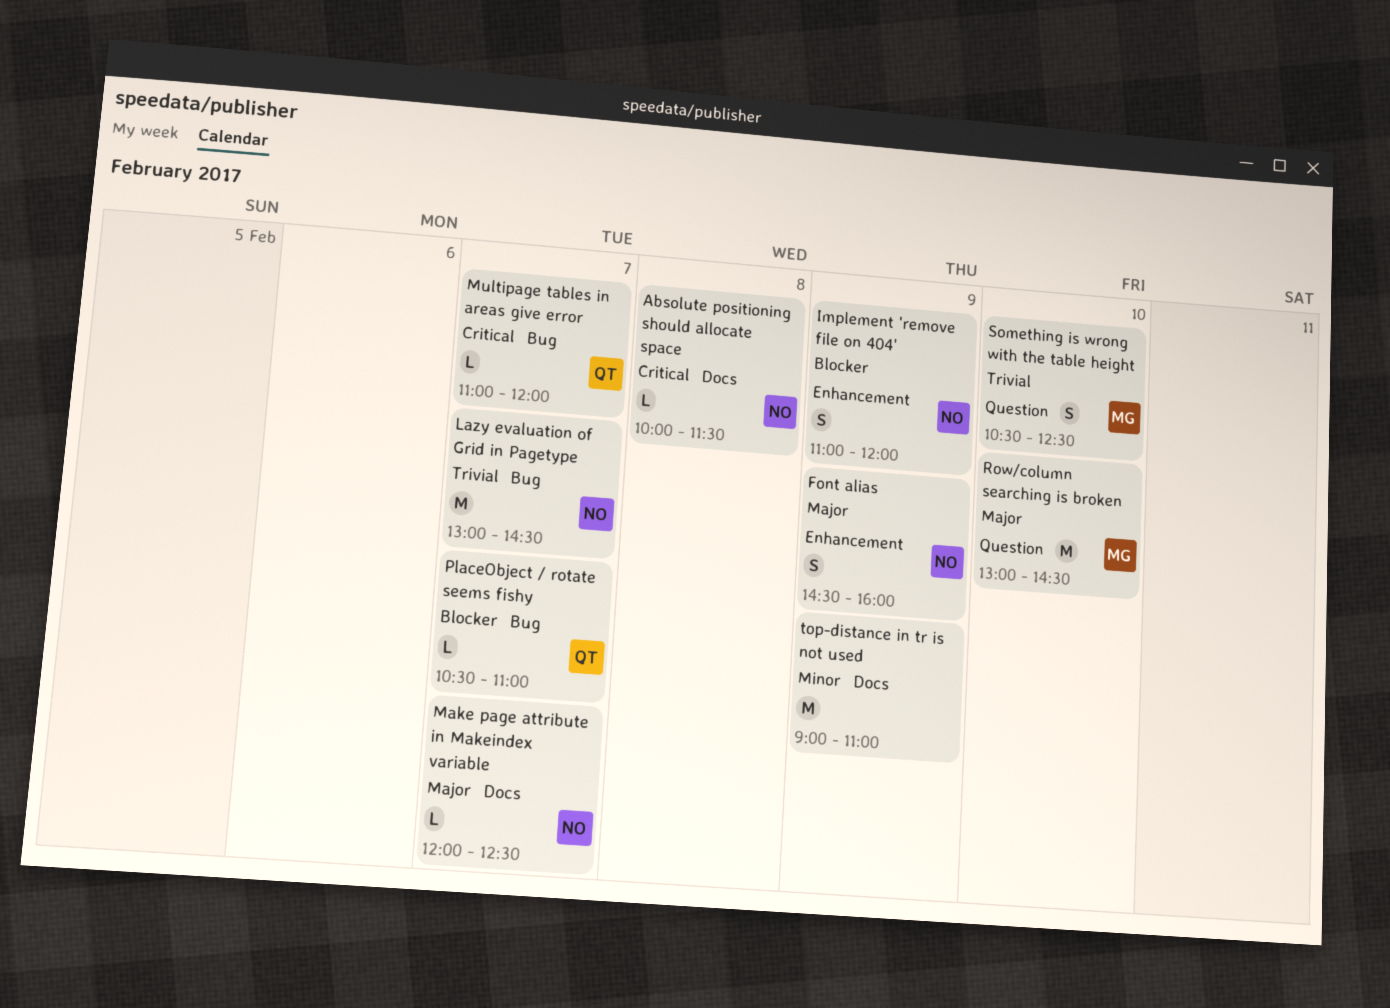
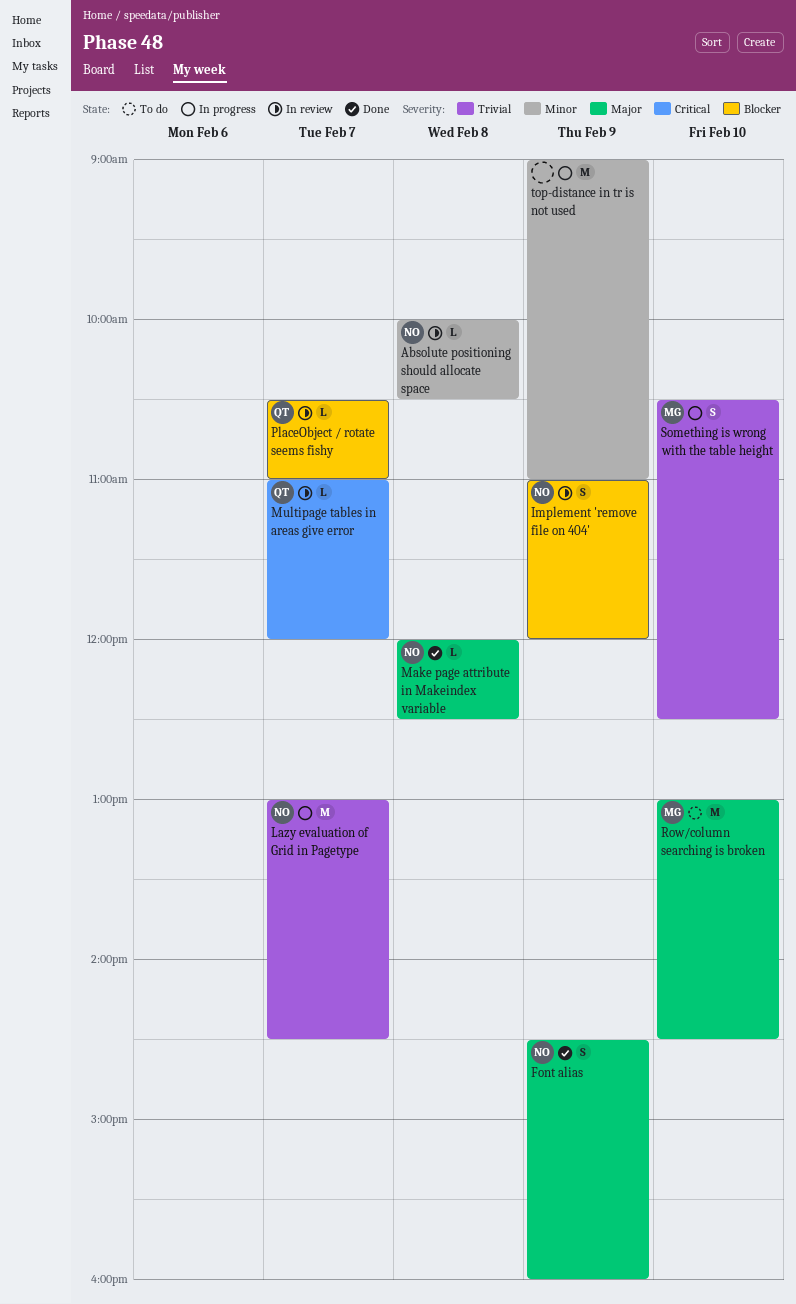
Absolute positioning should allocate space, priority: Critical -> Minor
Absolute positioning should allocate space, ends: 11:30 -> 10:30
Make page attribute in Makeindex variable, day: Feb 7 -> Feb 8

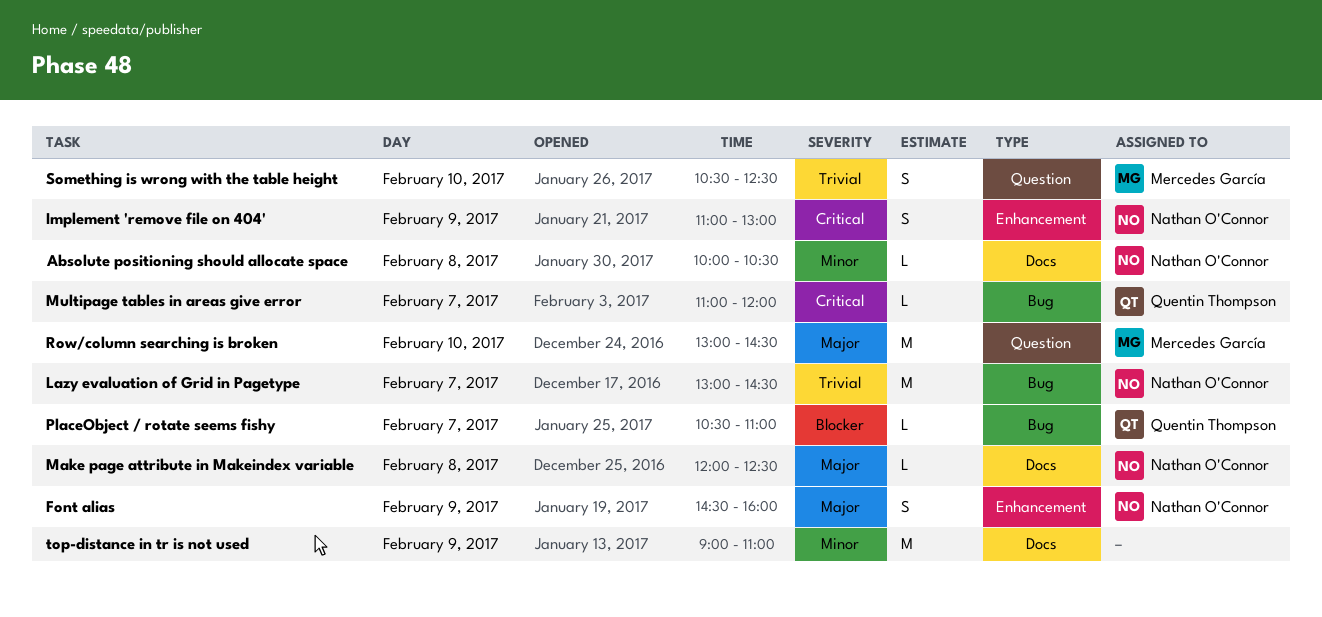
Implement 'remove file on 404', priority: Blocker -> Critical
Implement 'remove file on 404', ends: 12:00 -> 13:00

